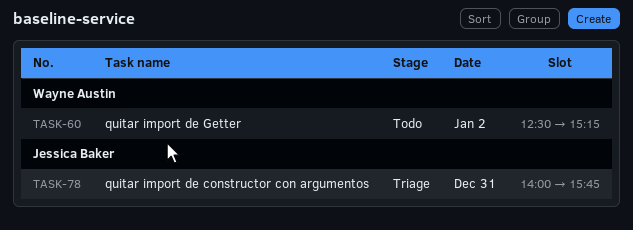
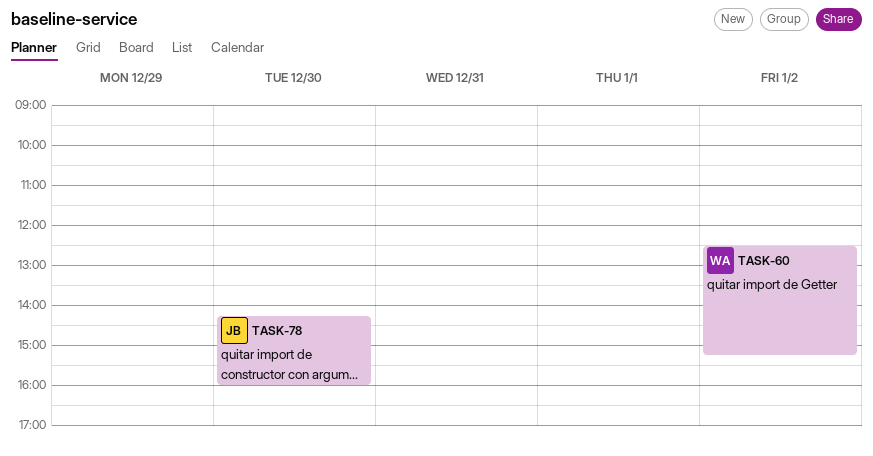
TASK-78, day: Dec 31 -> Dec 30
TASK-78, begins: 14:00 -> 14:15
TASK-78, ends: 15:45 -> 16:00

